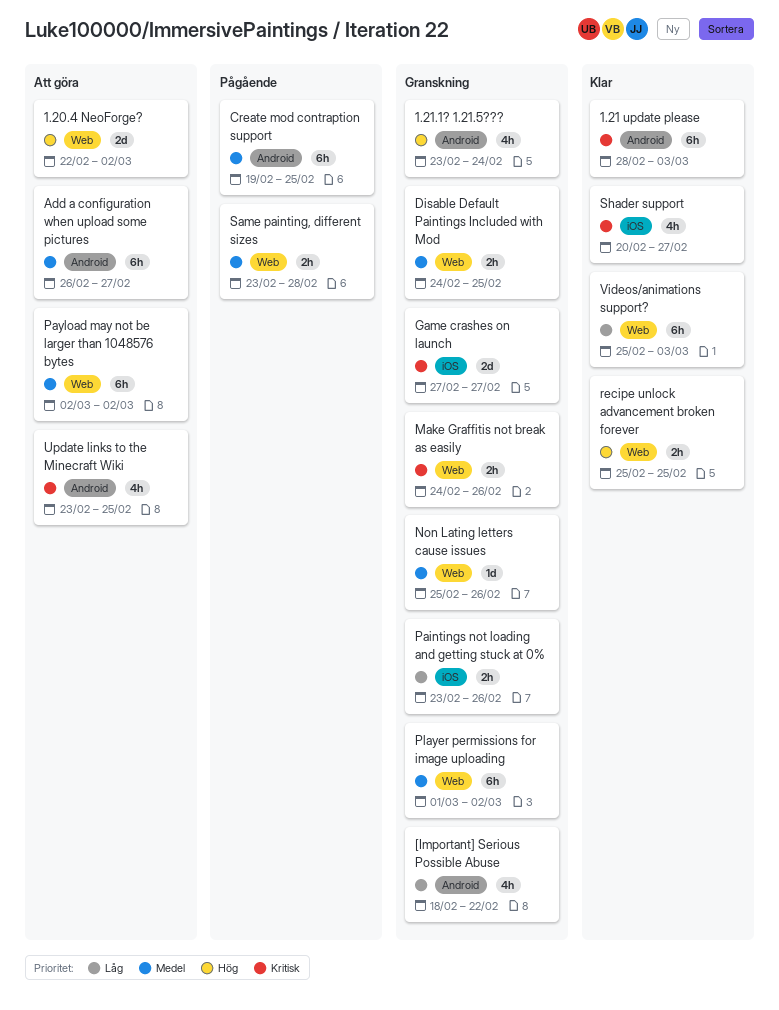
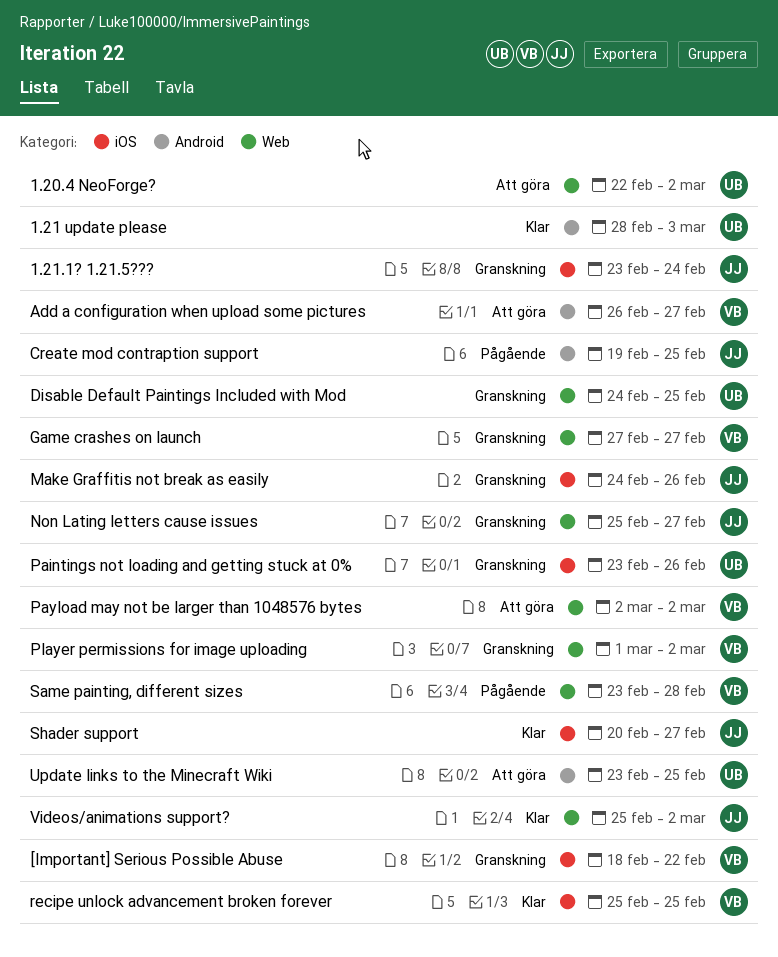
1.21.1? 1.21.5???, label: Android -> iOS
[Important] Serious Possible Abuse, label: Android -> iOS
Game crashes on launch, label: iOS -> Web
Make Graffitis not break as easily, label: Web -> iOS
Non Lating letters cause issues, due: Feb 26 -> Feb 27
recipe unlock advancement broken forever, label: Web -> iOS
Videos/animations support?, due: Mar 3 -> Mar 2

